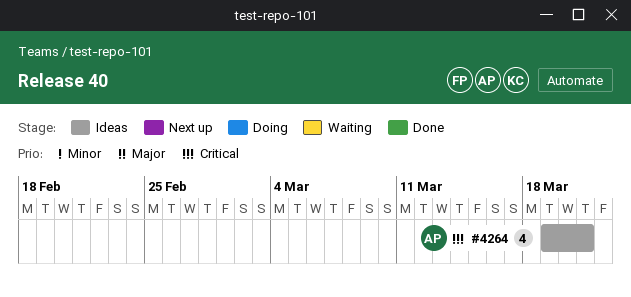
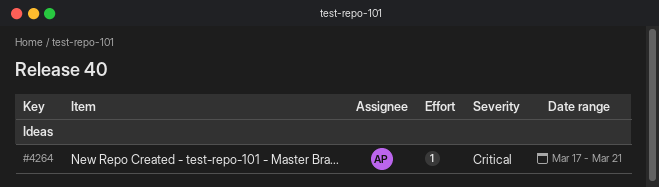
#4264, estimate: 4 -> 1
#4264, start: Mar 19 -> Mar 17

